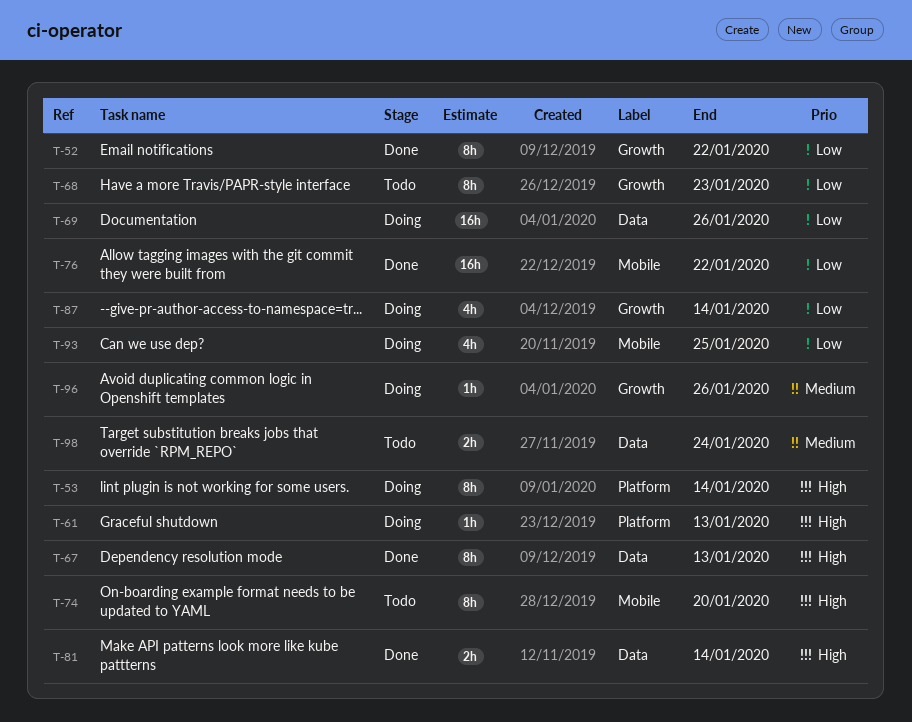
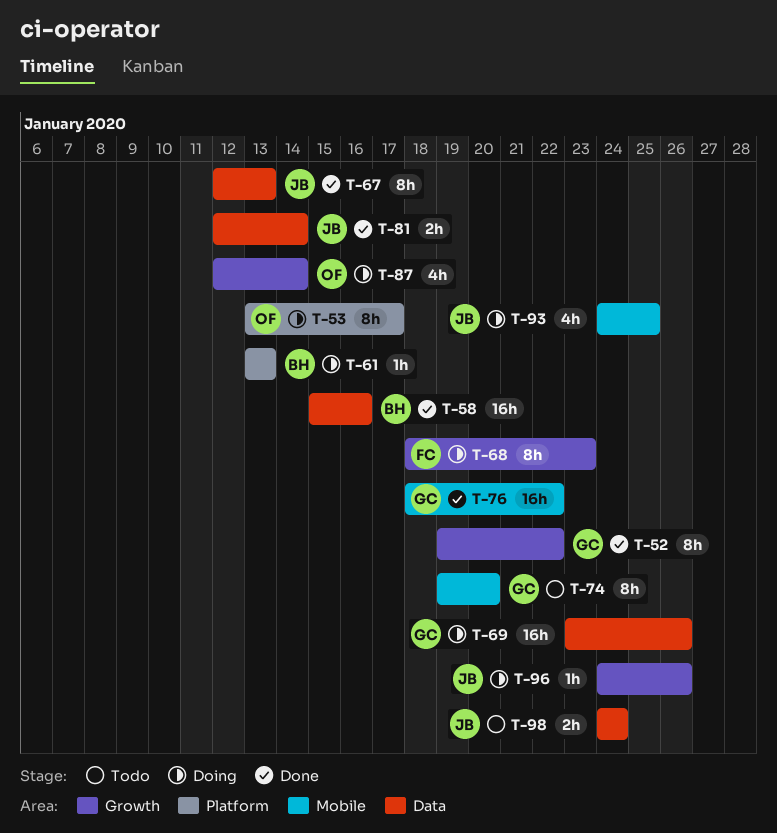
T-53, due: Jan 14 -> Jan 17
T-58: none -> present
T-68, status: Todo -> Doing

